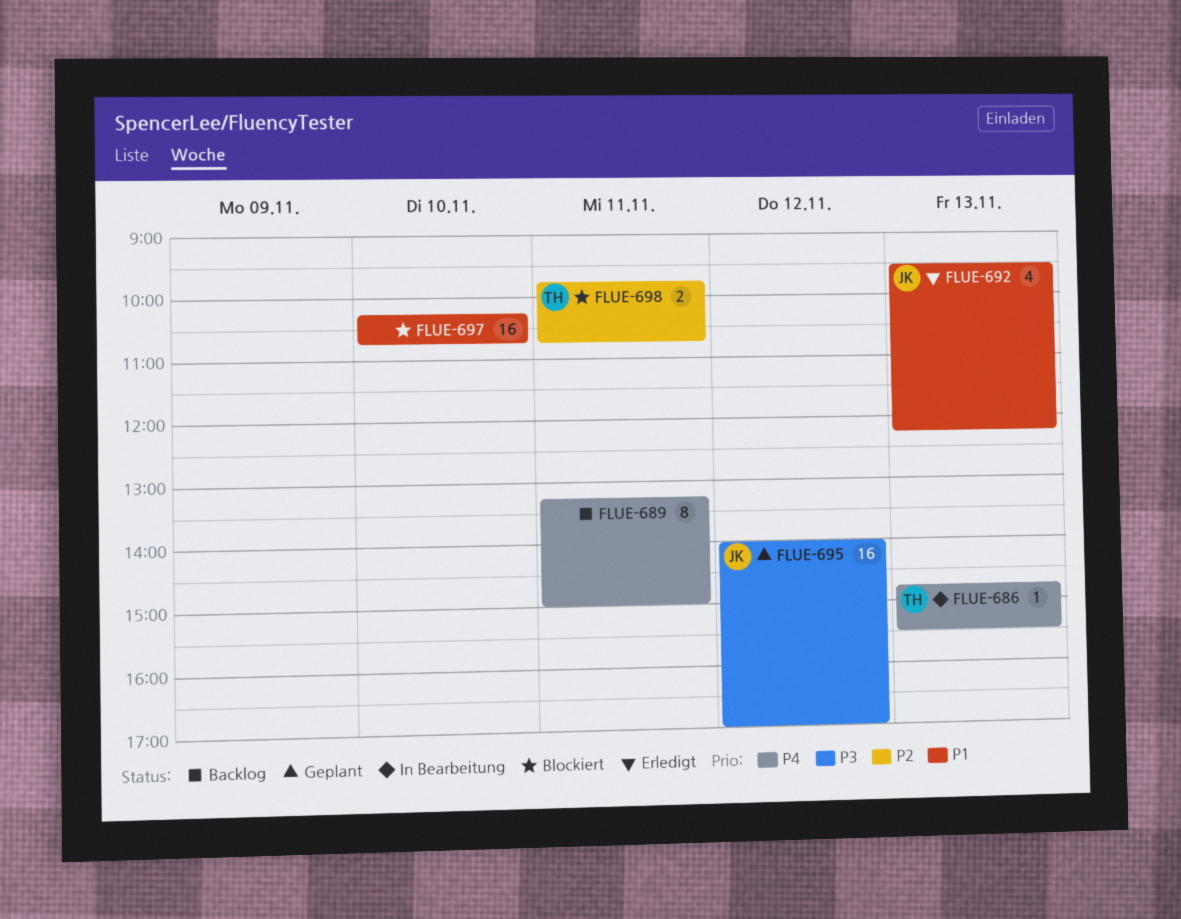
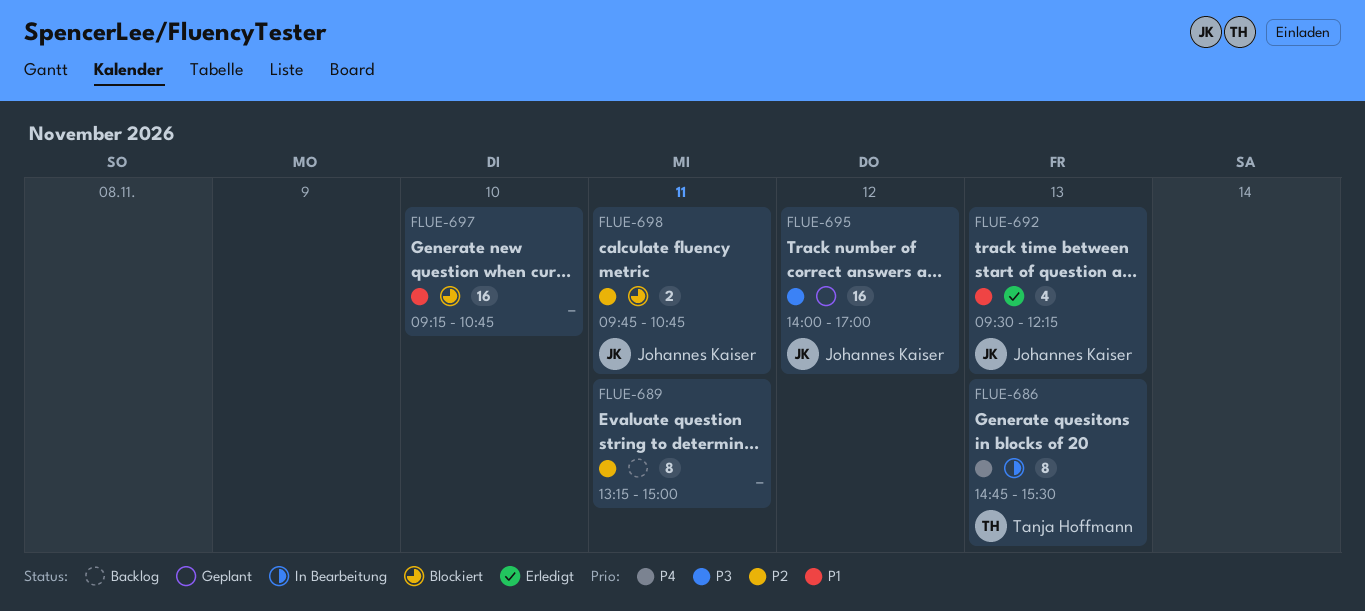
FLUE-686, estimate: 1 -> 8
FLUE-689, priority: P4 -> P2
FLUE-697, begins: 10:15 -> 09:15
FLUE-698, owner: Tanja Hoffmann -> Johannes Kaiser

